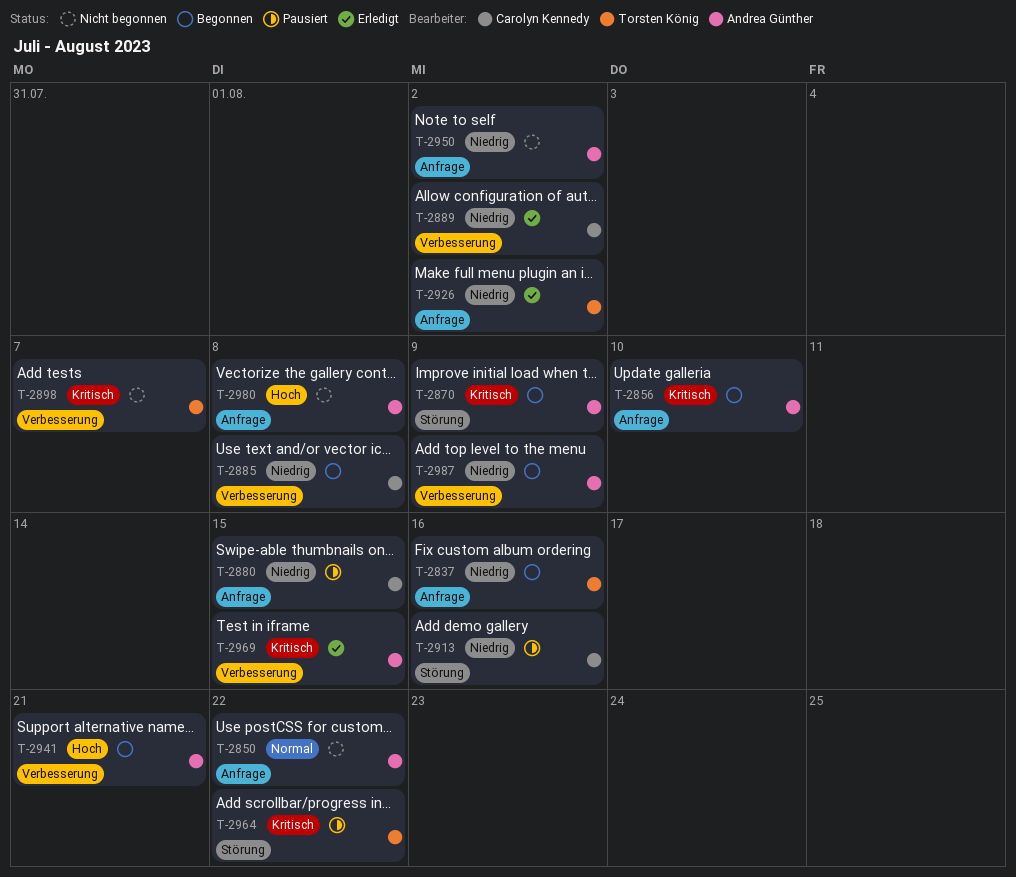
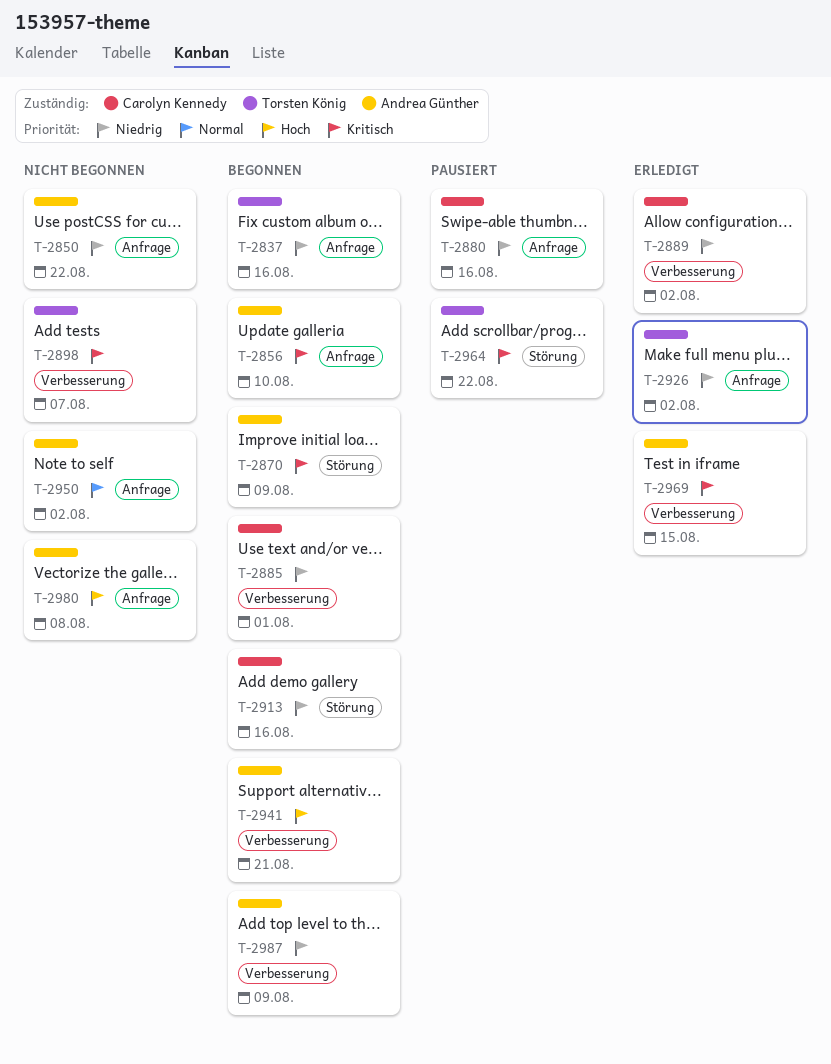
T-2850, priority: Normal -> Niedrig
T-2880, due: Aug 15 -> Aug 16
T-2885, due: Aug 8 -> Aug 1
T-2913, status: Pausiert -> Begonnen
T-2950, priority: Niedrig -> Normal

